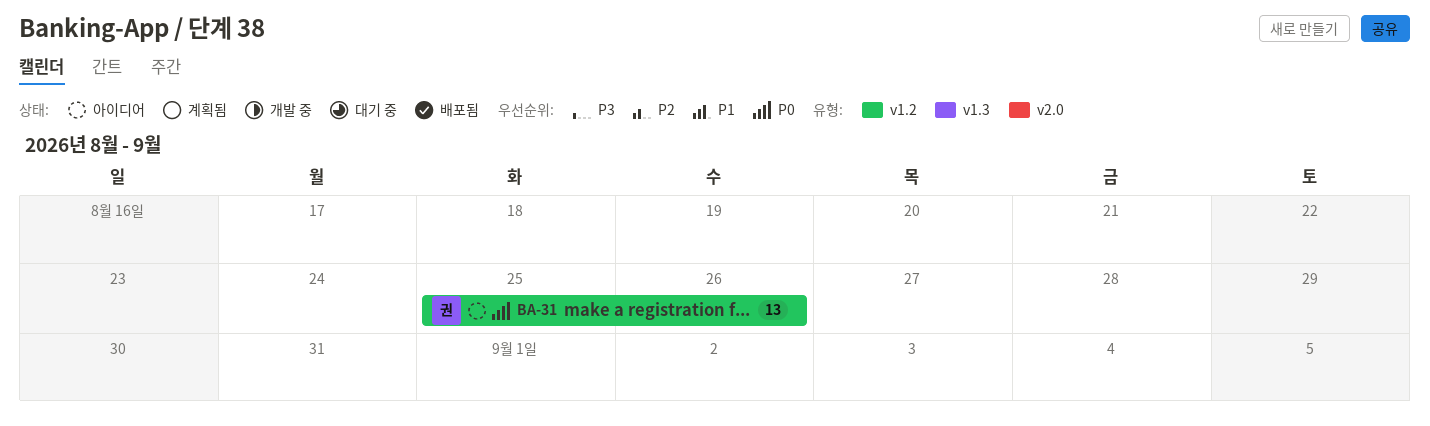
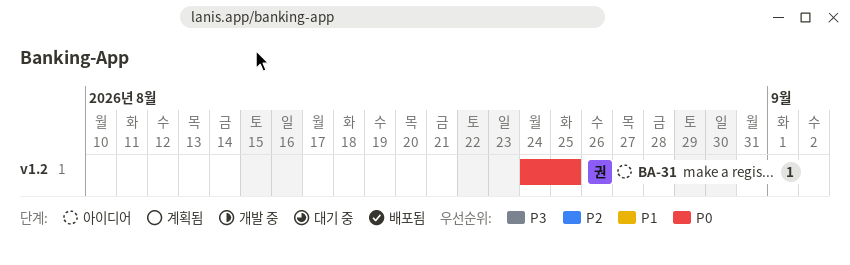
BA-31, estimate: 13 -> 1
BA-31, start: Aug 25 -> Aug 24
BA-31, due: Aug 26 -> Aug 25

